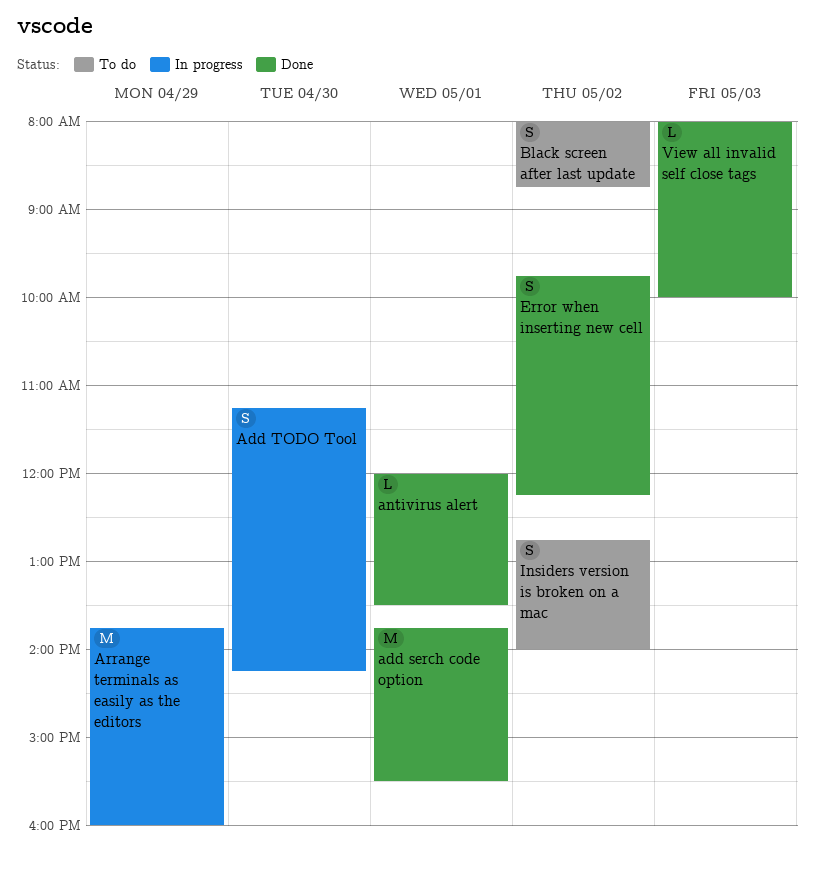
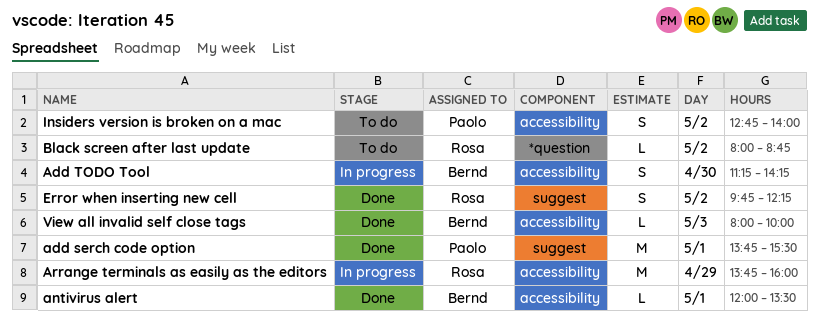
Black screen after last update, estimate: S -> L

